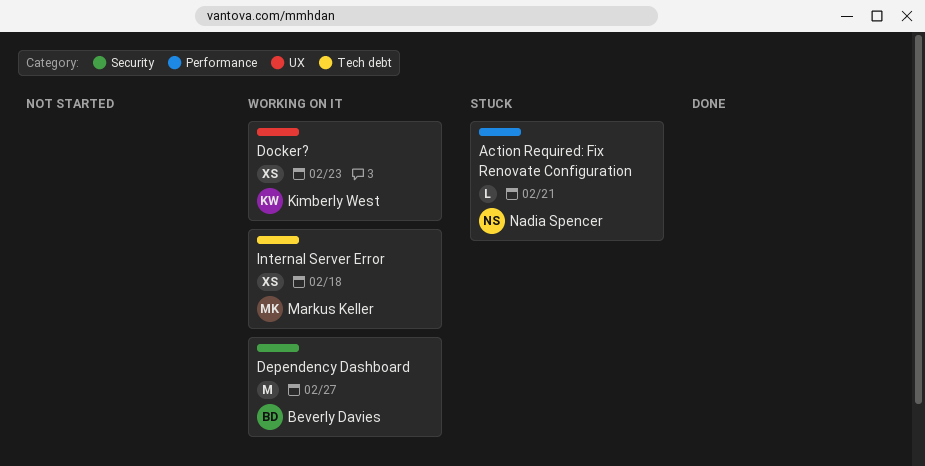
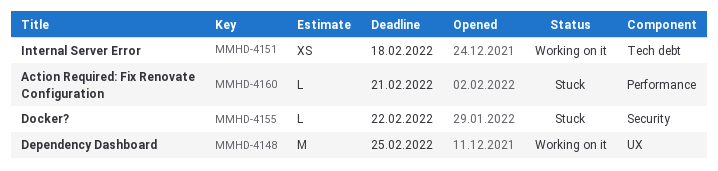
Dependency Dashboard, label: Security -> UX
Dependency Dashboard, due: Feb 27 -> Feb 25
Docker?, status: Working on it -> Stuck
Docker?, label: UX -> Security
Docker?, estimate: XS -> L
Docker?, due: Feb 23 -> Feb 22

